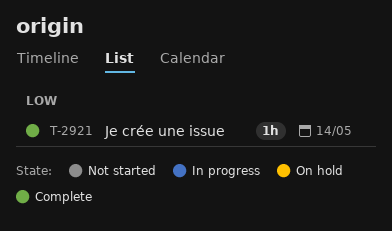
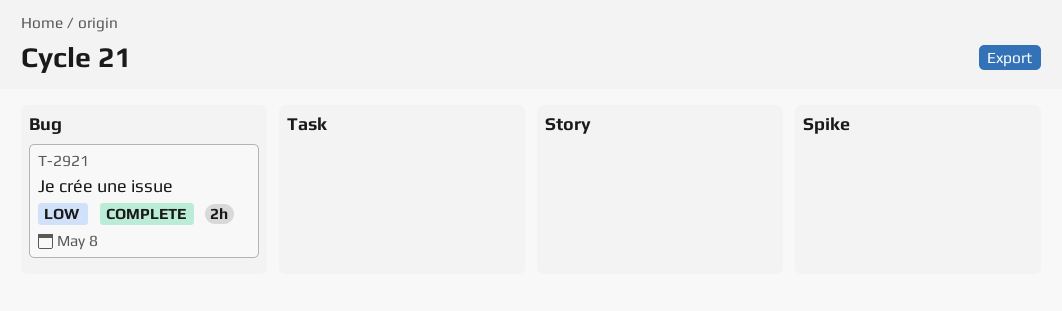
T-2921, estimate: 1h -> 2h
T-2921, due: May 14 -> May 8

